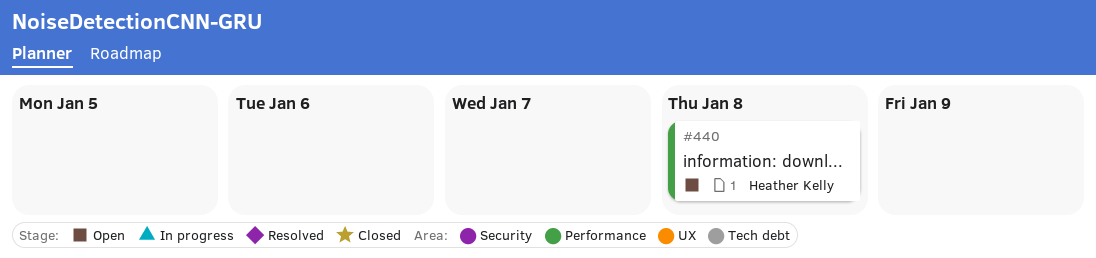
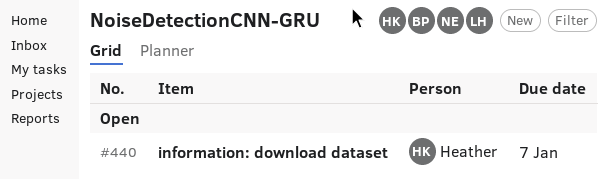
#440, due: Jan 8 -> Jan 7

